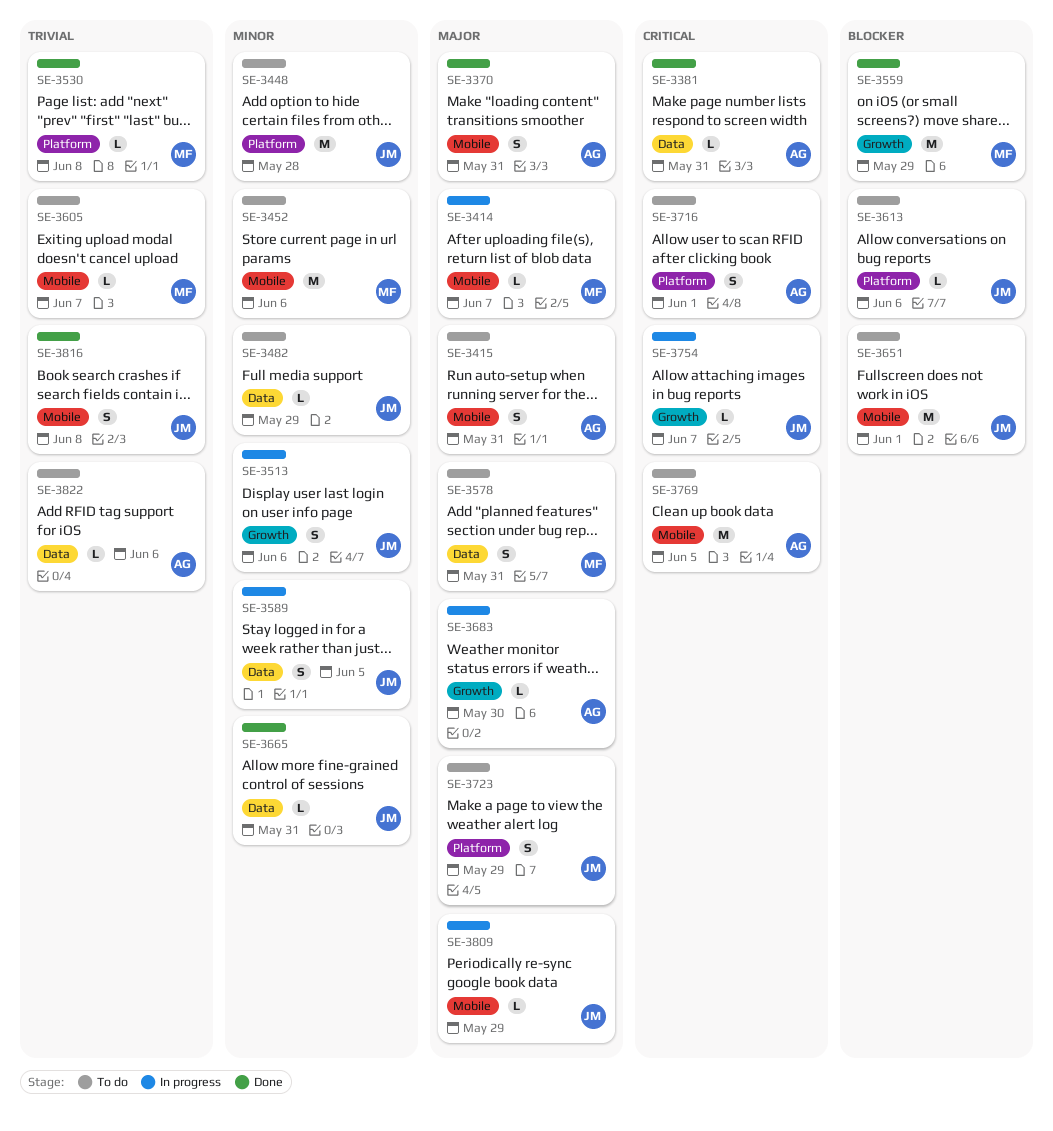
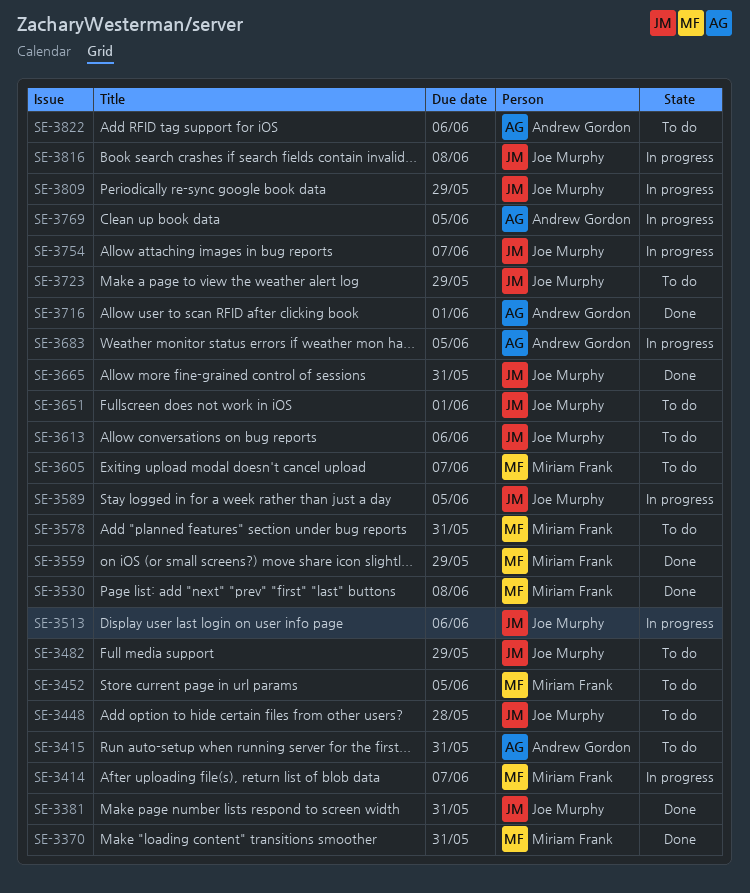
SE-3370, owner: Andrew Gordon -> Miriam Frank
SE-3381, owner: Andrew Gordon -> Joe Murphy
SE-3452, due: Jun 6 -> Jun 5
SE-3683, due: May 30 -> Jun 5
SE-3716, status: To do -> Done
SE-3769, status: To do -> In progress
SE-3816, status: Done -> In progress

